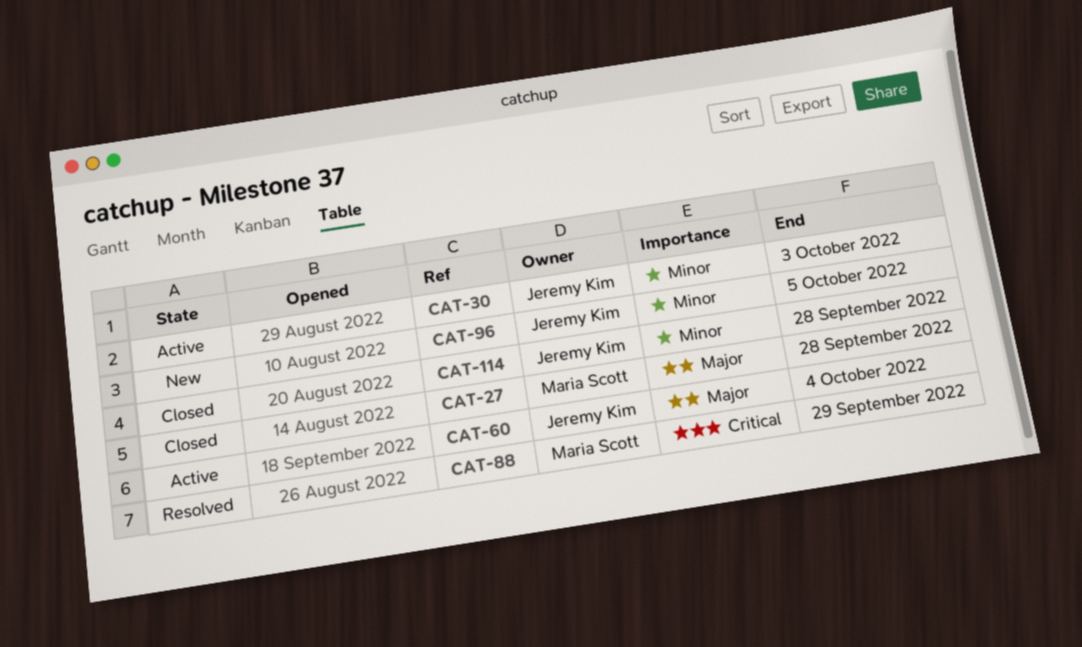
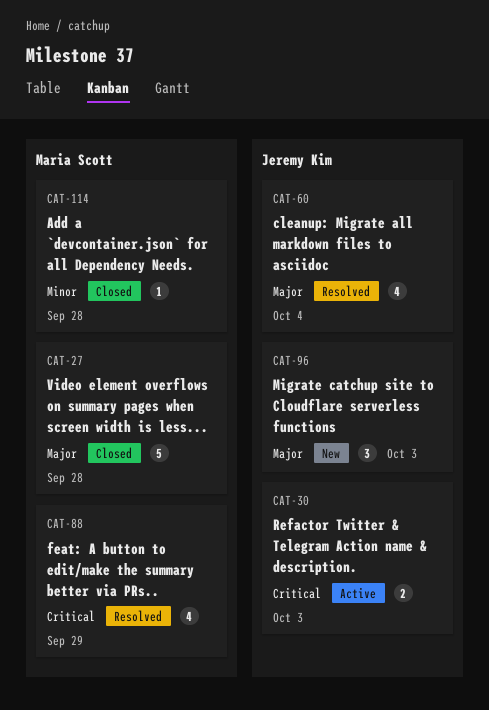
CAT-30, priority: Minor -> Critical
CAT-60, status: Active -> Resolved
CAT-96, priority: Minor -> Major
CAT-96, due: Oct 5 -> Oct 3
CAT-114, owner: Jeremy Kim -> Maria Scott

